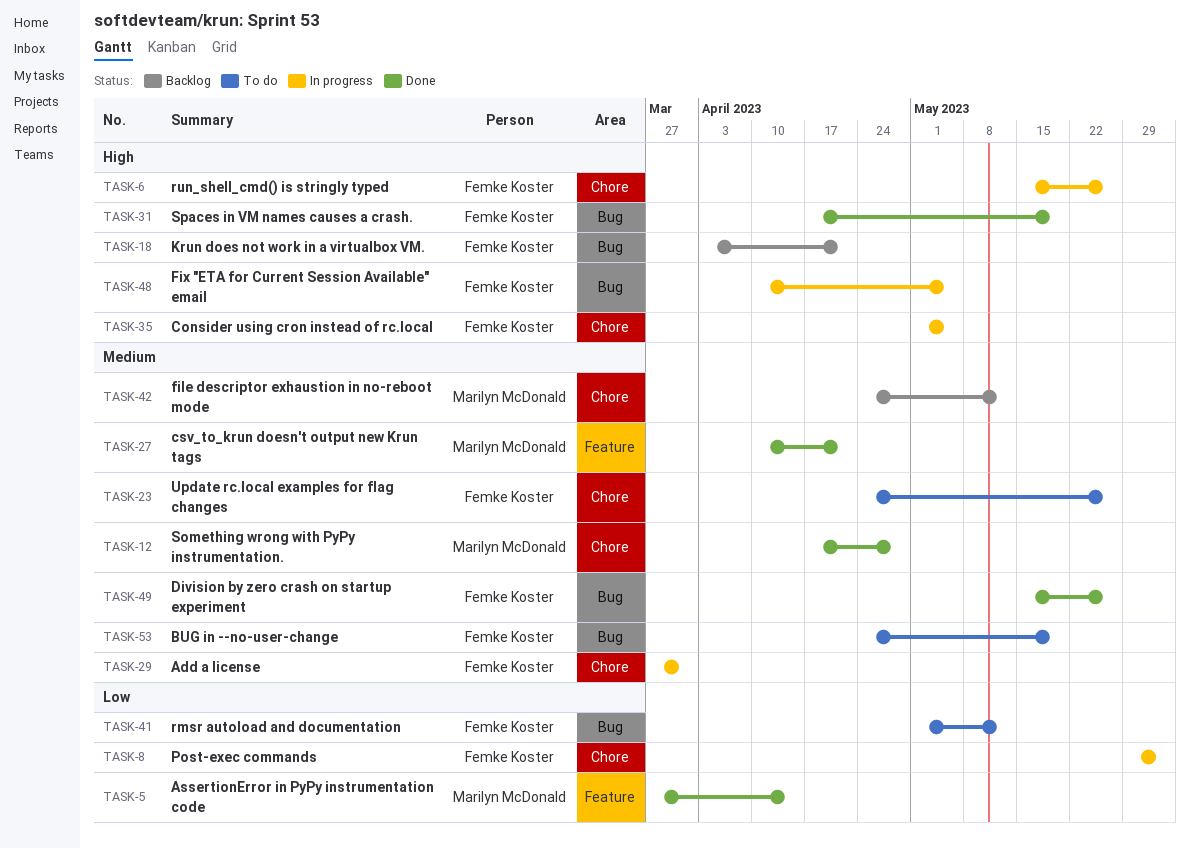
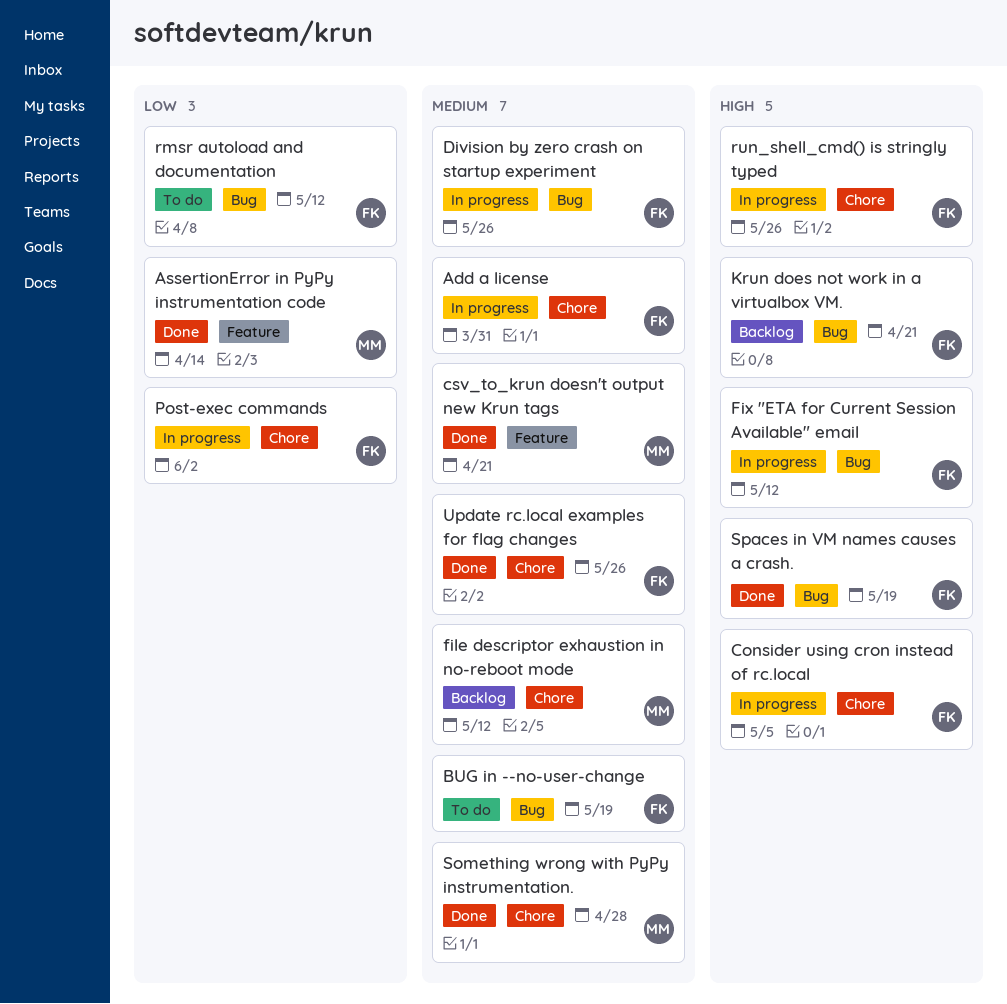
Division by zero crash on startup experiment, status: Done -> In progress
Fix "ETA for Current Session Available" email, due: May 5 -> May 12
Update rc.local examples for flag changes, status: To do -> Done

